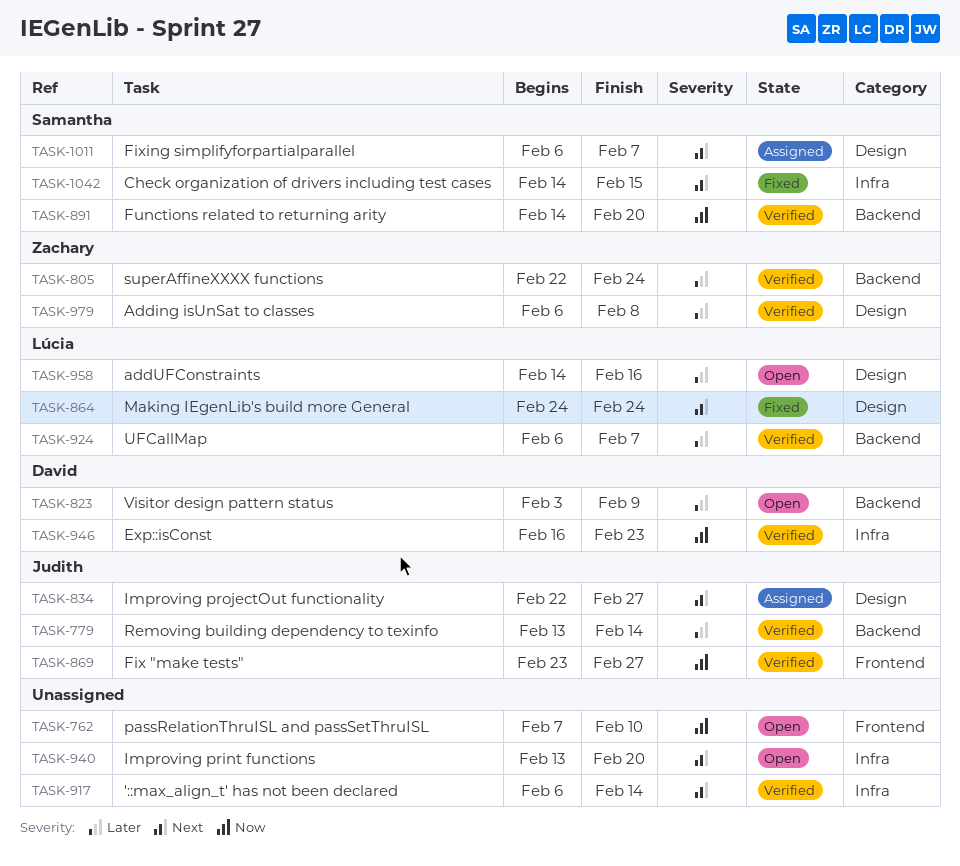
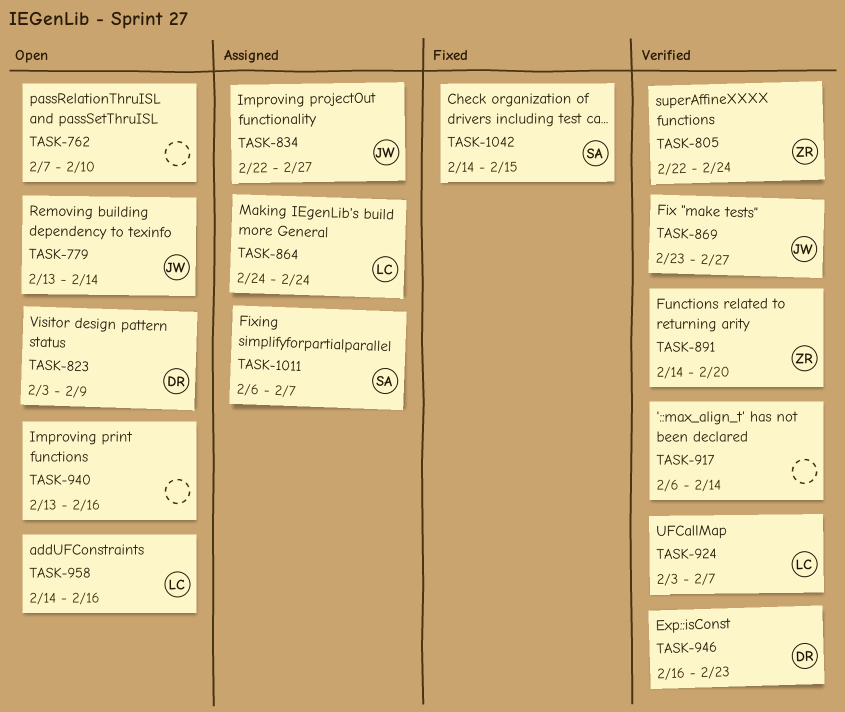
TASK-779, status: Verified -> Open
TASK-864, status: Fixed -> Assigned
TASK-891, owner: Samantha -> Zachary
TASK-924, start: Feb 6 -> Feb 3
TASK-940, due: Feb 20 -> Feb 16
TASK-979: present -> none

